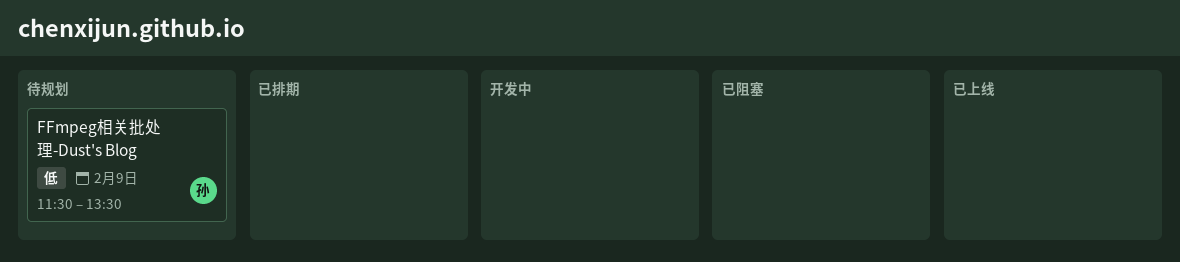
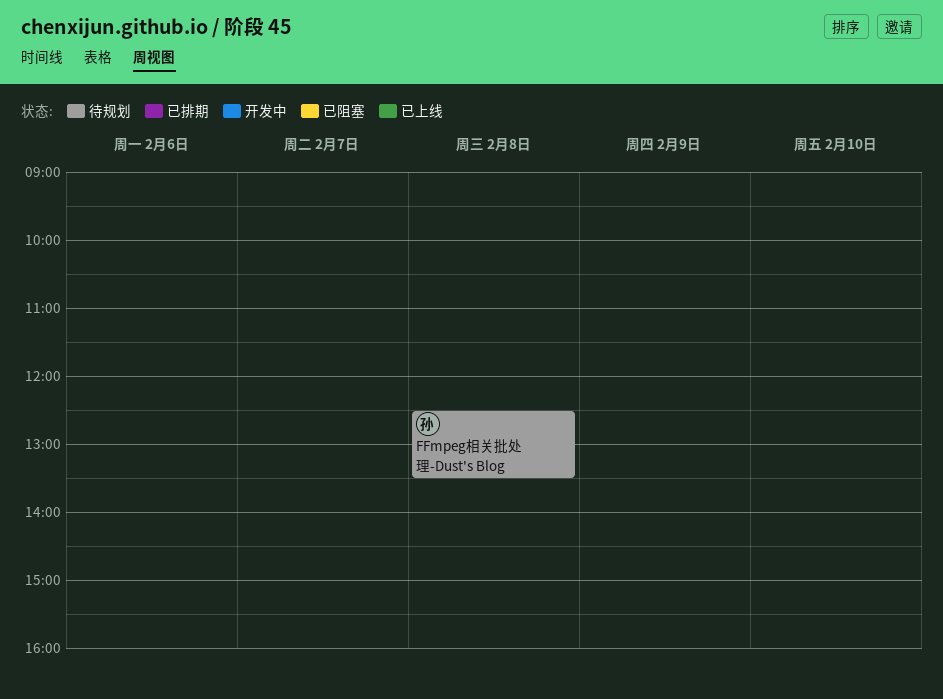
FFmpeg相关批处理-Dust's Blog, day: Feb 9 -> Feb 8
FFmpeg相关批处理-Dust's Blog, begins: 11:30 -> 12:30

